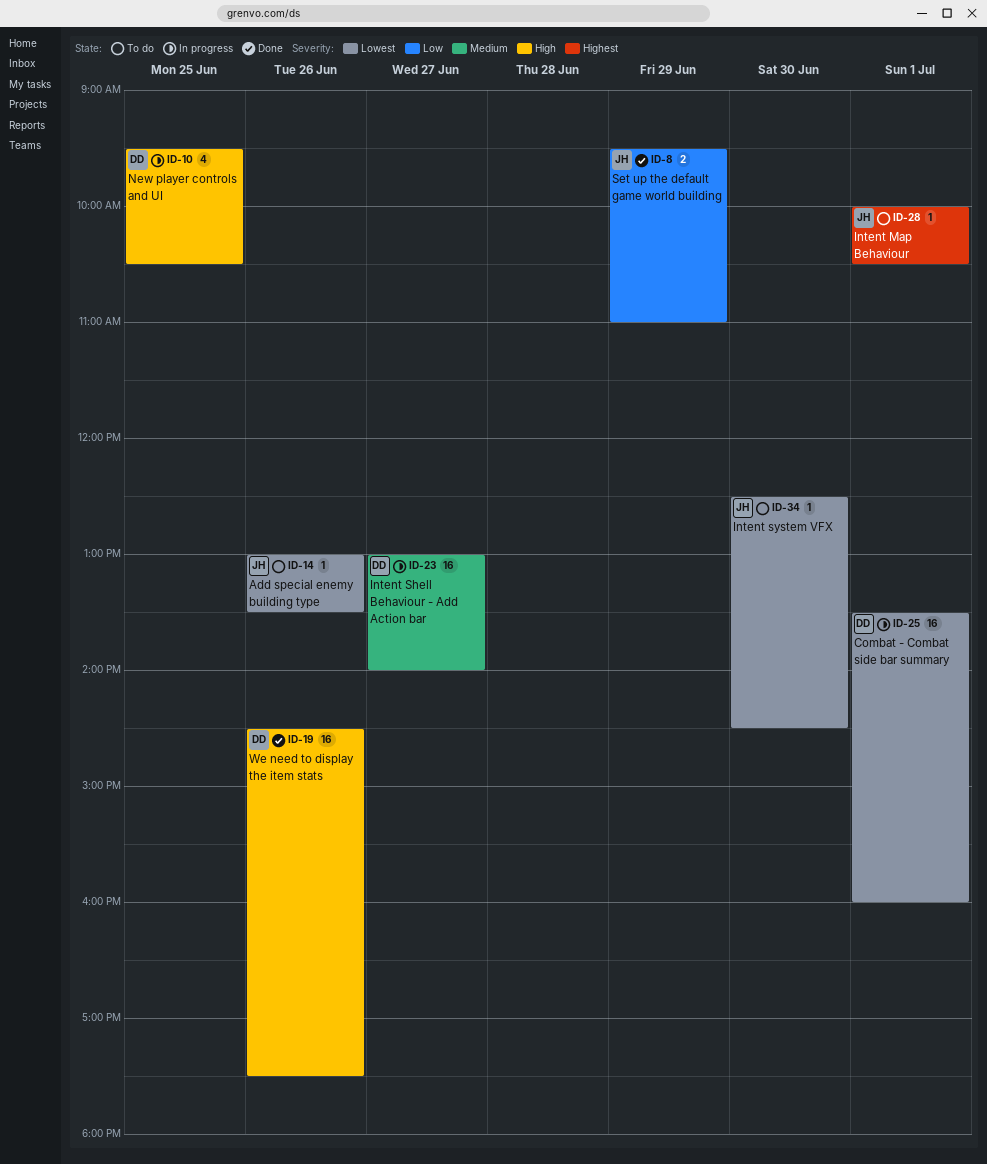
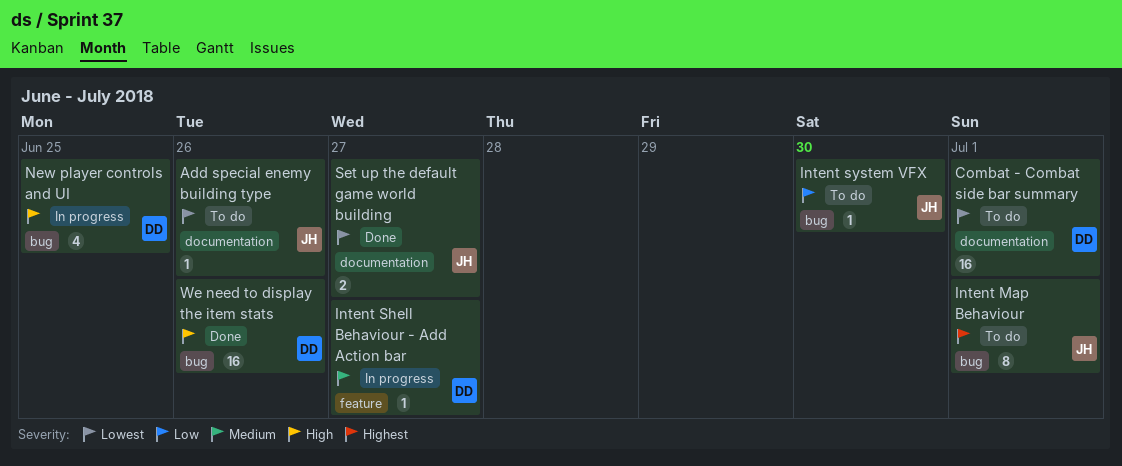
Combat - Combat side bar summary, status: In progress -> To do
Intent Map Behaviour, estimate: 1 -> 8
Intent Shell Behaviour - Add Action bar, estimate: 16 -> 1
Intent system VFX, priority: Lowest -> Low
Set up the default game world building, priority: Low -> Lowest
Set up the default game world building, day: Jun 29 -> Jun 27

